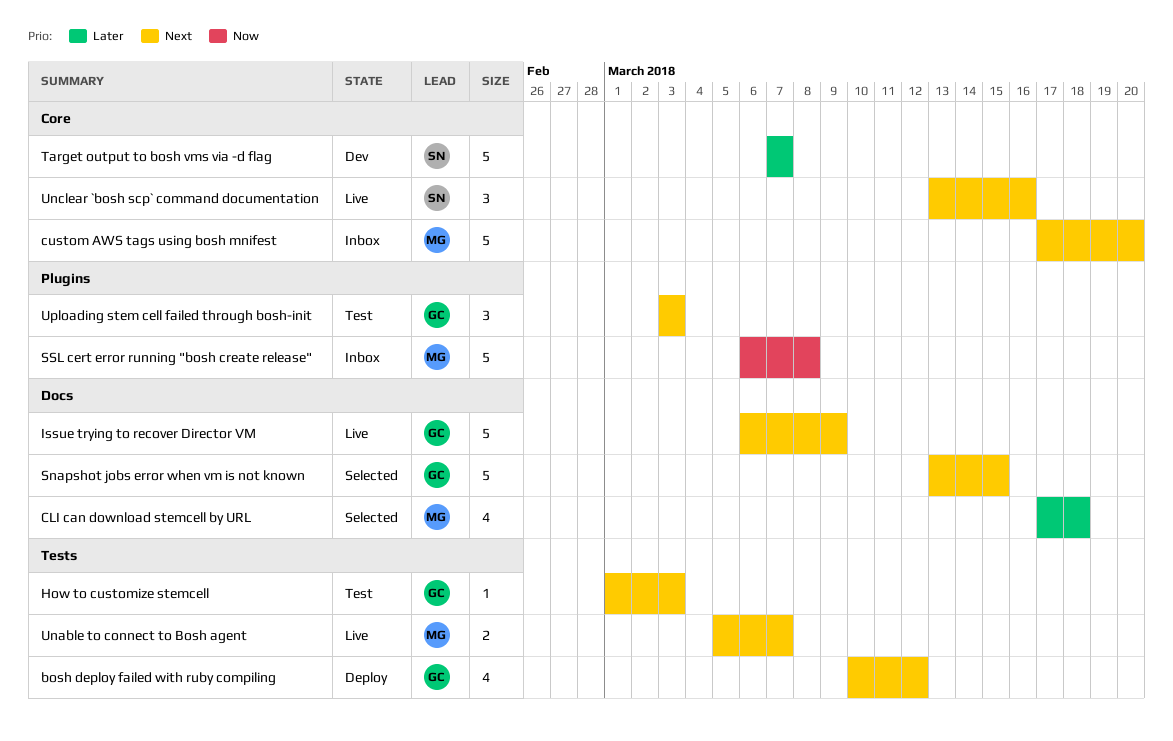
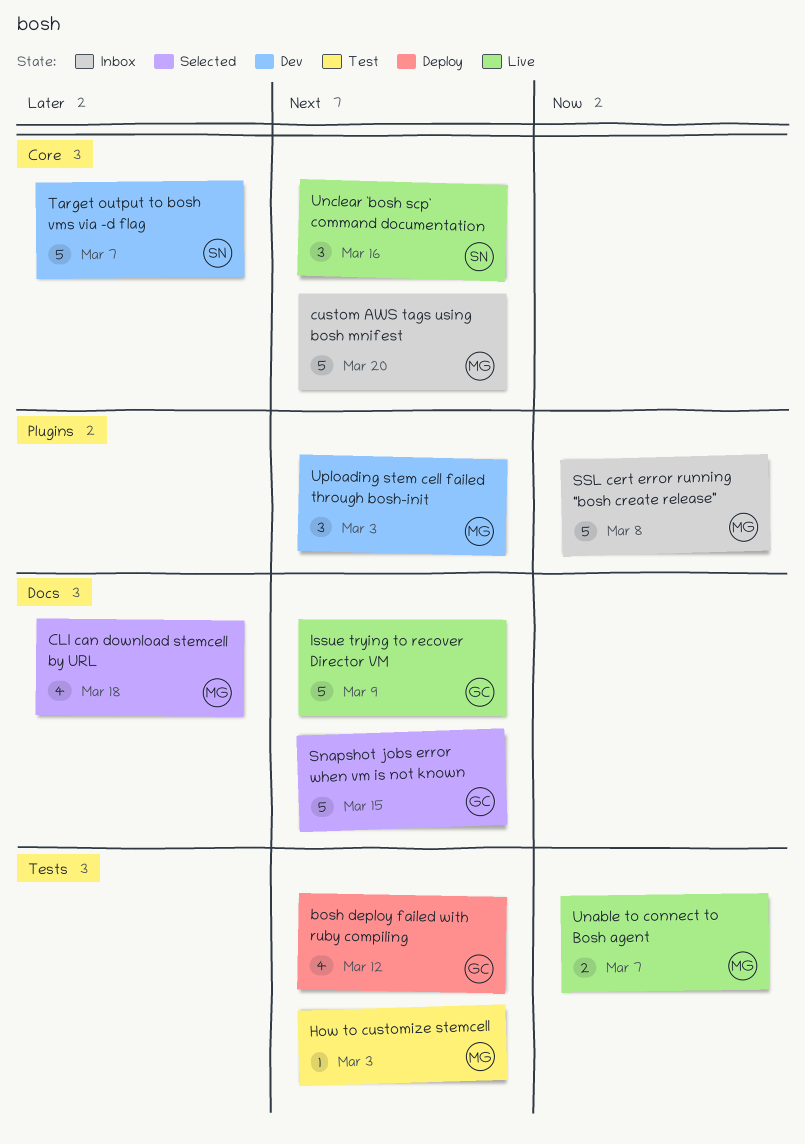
How to customize stemcell, owner: GC -> MG
Unable to connect to Bosh agent, priority: Next -> Now
Uploading stem cell failed through bosh-init, status: Test -> Dev
Uploading stem cell failed through bosh-init, owner: GC -> MG

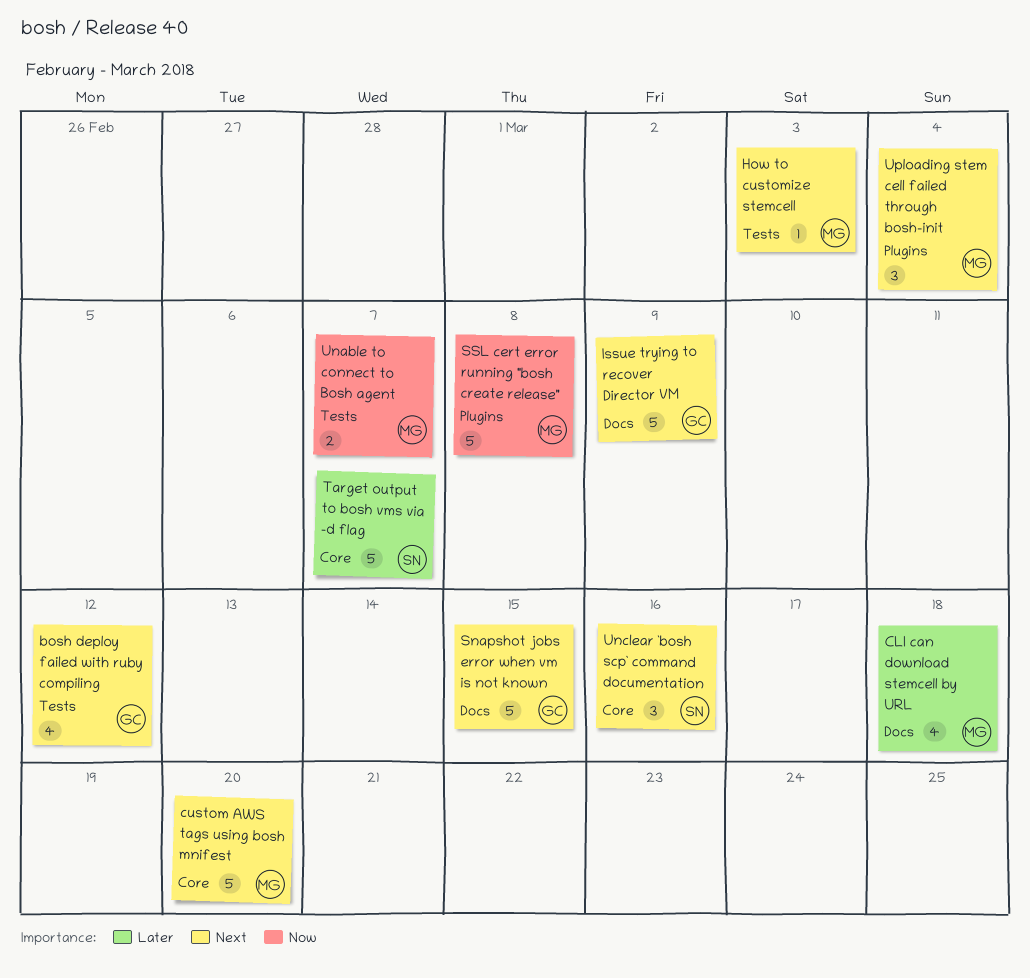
Uploading stem cell failed through bosh-init, due: Mar 3 -> Mar 4

